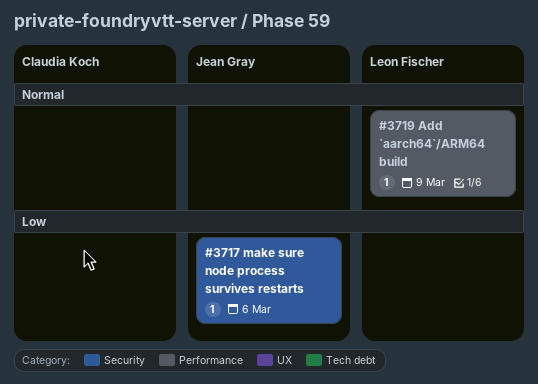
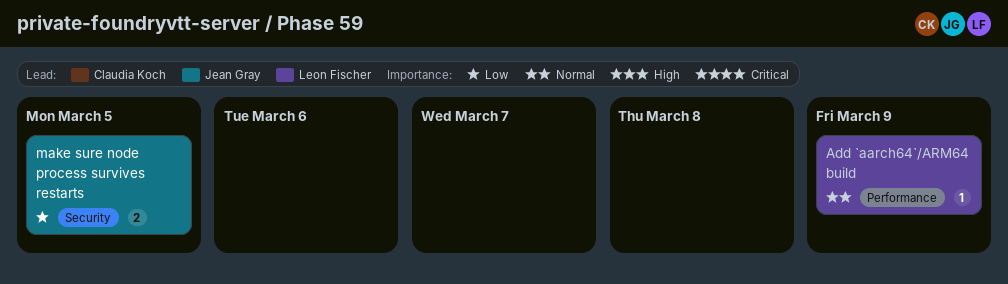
make sure node process survives restarts, estimate: 1 -> 2
make sure node process survives restarts, due: Mar 6 -> Mar 5

